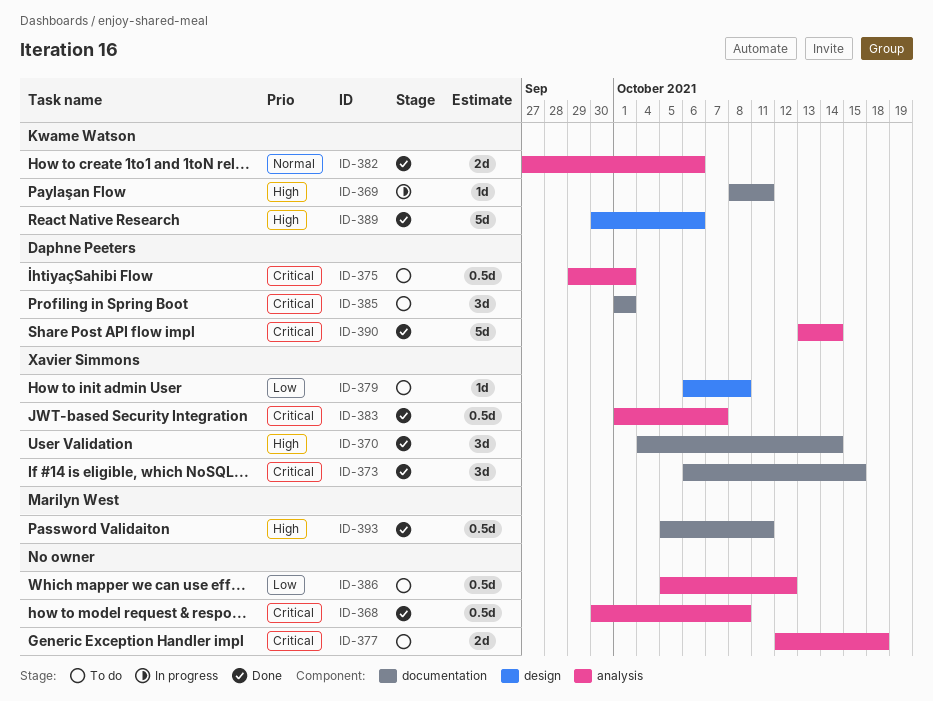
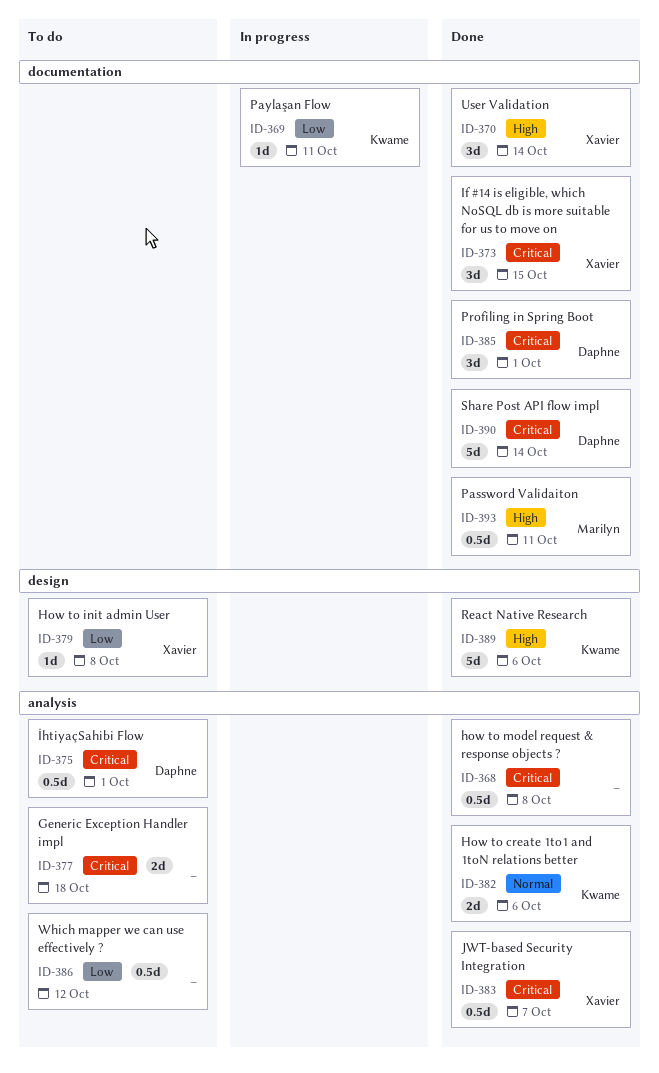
ID-369, priority: High -> Low
ID-385, status: To do -> Done
ID-390, label: analysis -> documentation

